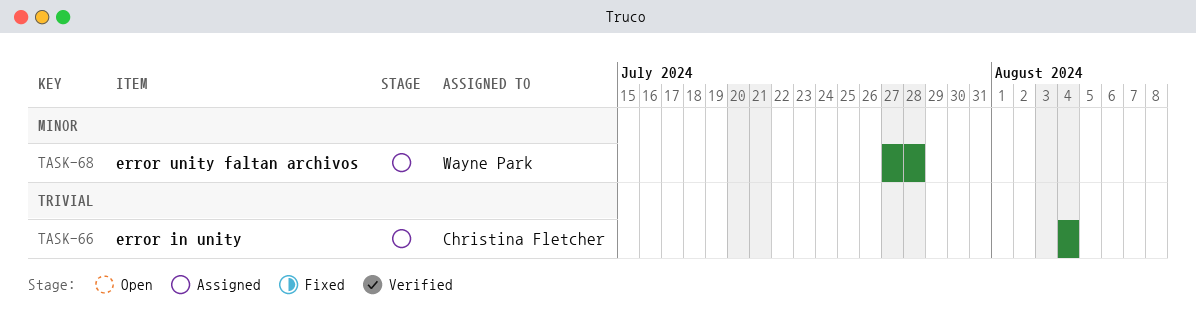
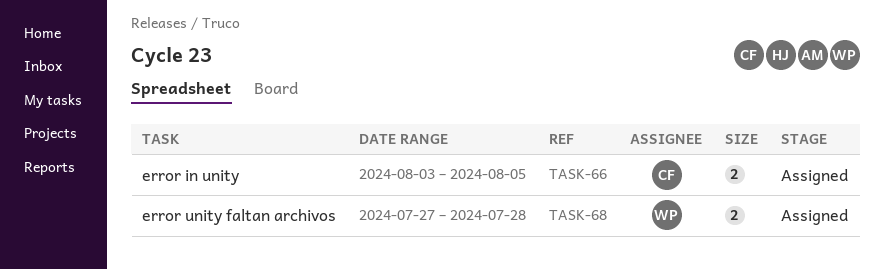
TASK-66, start: Aug 4 -> Aug 3
TASK-66, due: Aug 4 -> Aug 5

